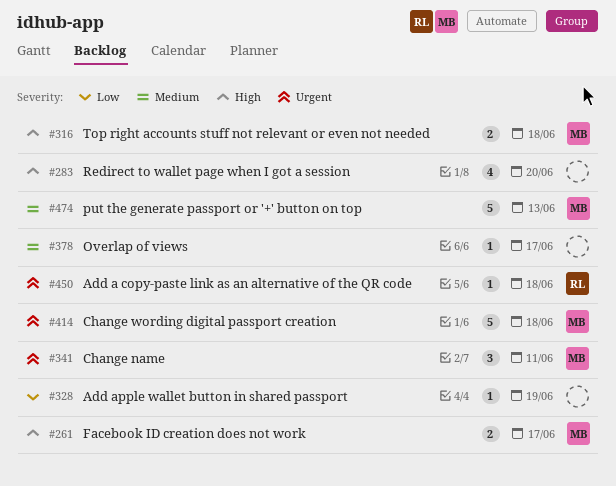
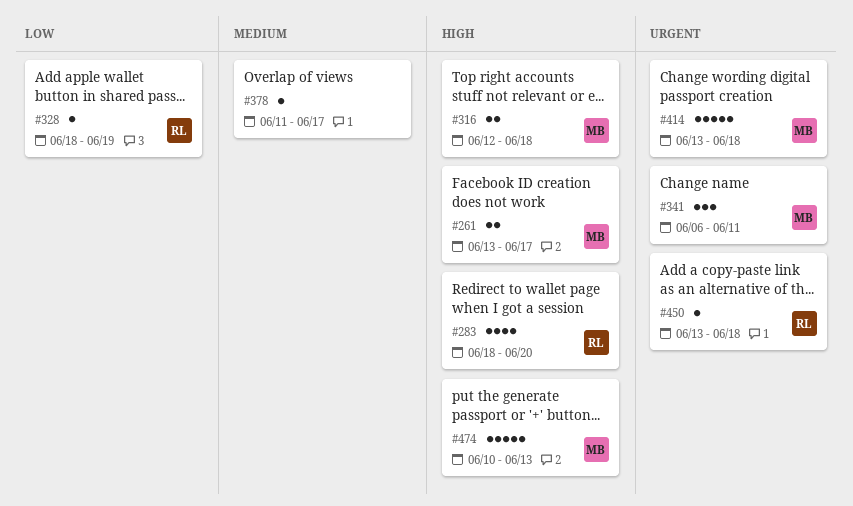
#283, owner: none -> RL
#328, owner: none -> RL
#474, priority: Medium -> High

